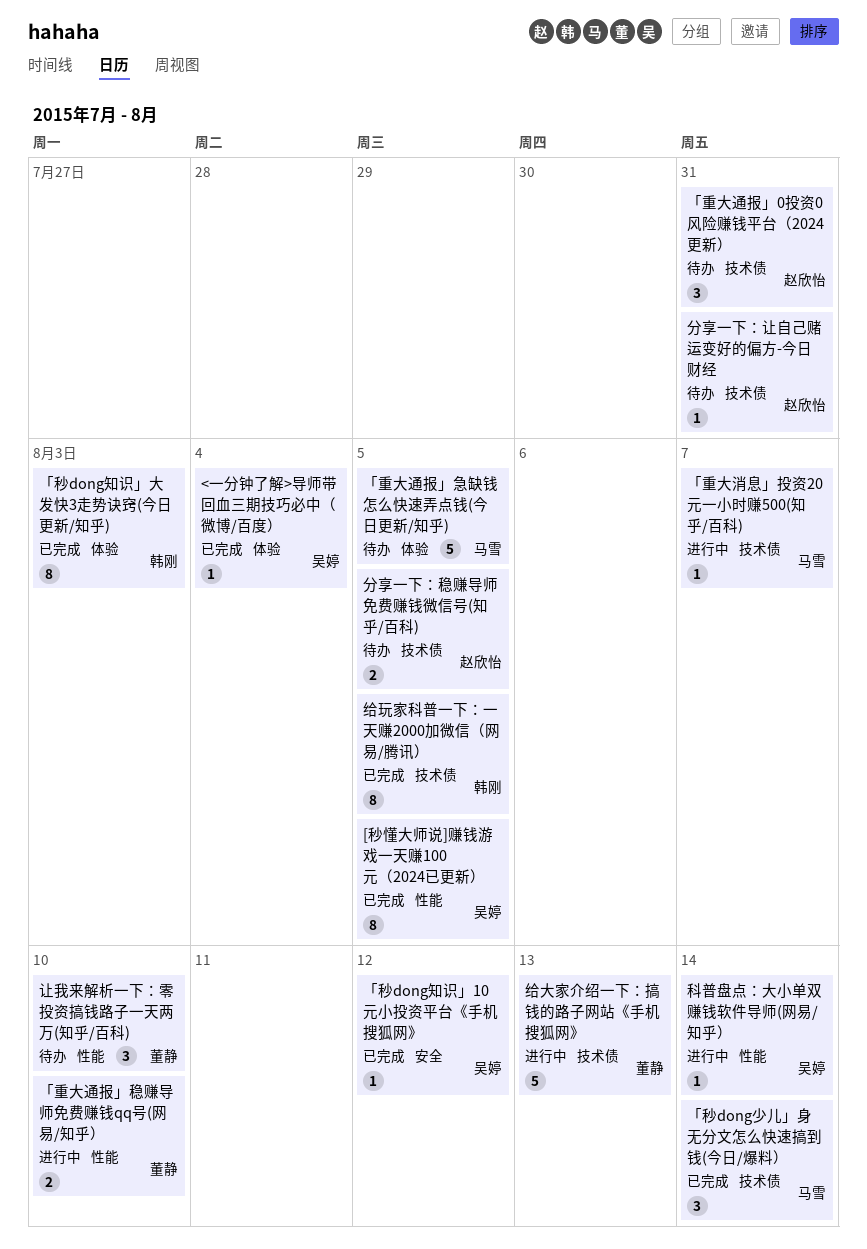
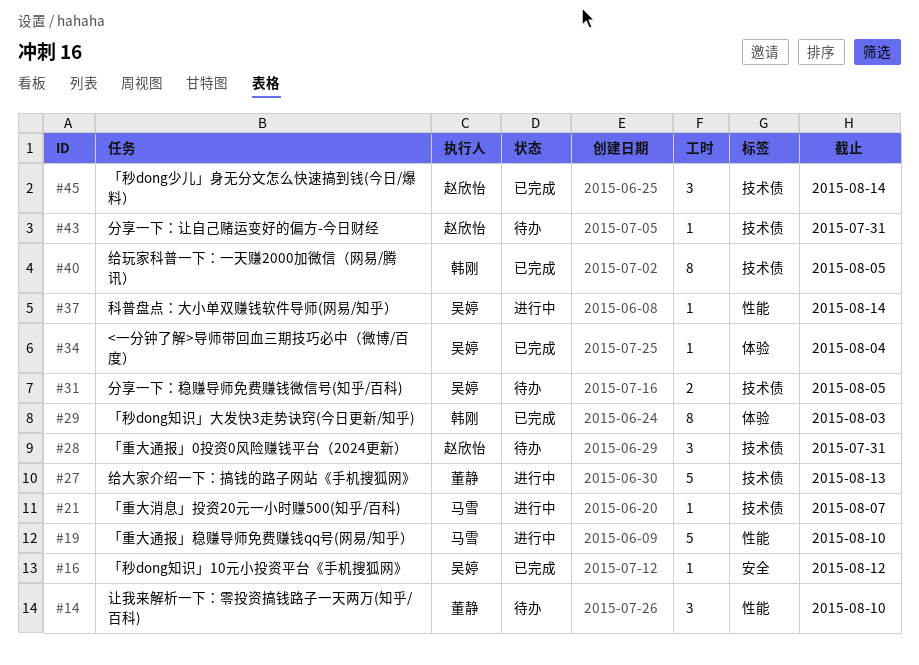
[秒懂大师说]赚钱游戏一天赚100元（2024已更新）: present -> none
「秒dong少儿」身无分文怎么快速搞到钱(今日/爆料）, owner: 马雪 -> 赵欣怡
「重大通报」急缺钱怎么快速弄点钱(今日更新/知乎): present -> none
「重大通报」稳赚导师免费赚钱qq号(网易/知乎）, owner: 董静 -> 马雪
「重大通报」稳赚导师免费赚钱qq号(网易/知乎）, estimate: 2 -> 5
分享一下：稳赚导师免费赚钱微信号(知乎/百科), owner: 赵欣怡 -> 吴婷

